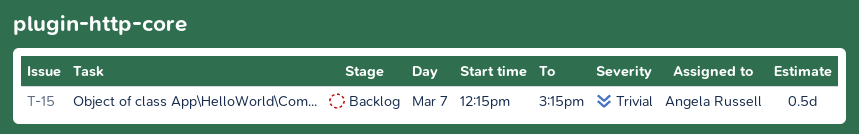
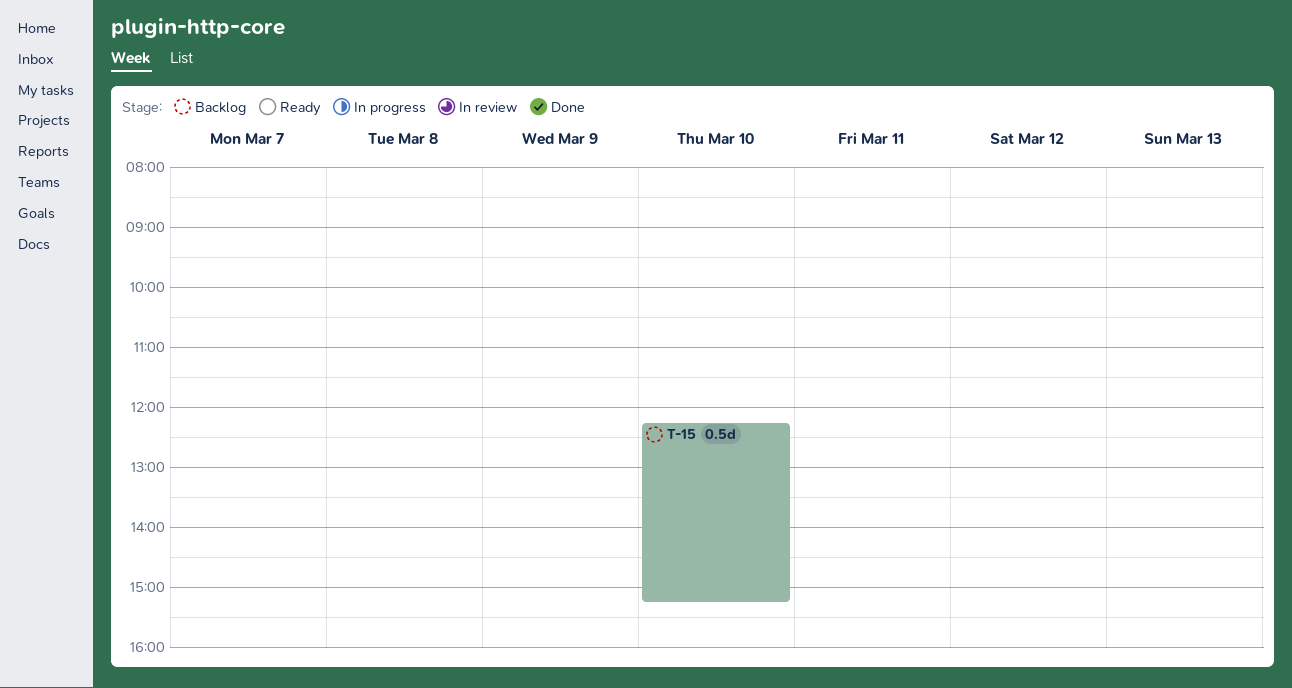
T-15, day: Mar 7 -> Mar 10

